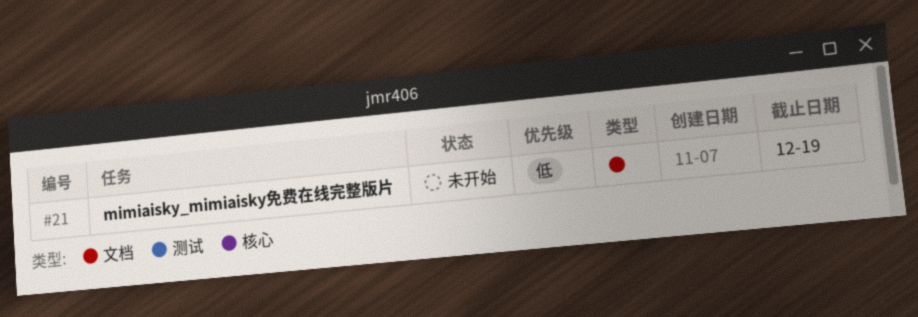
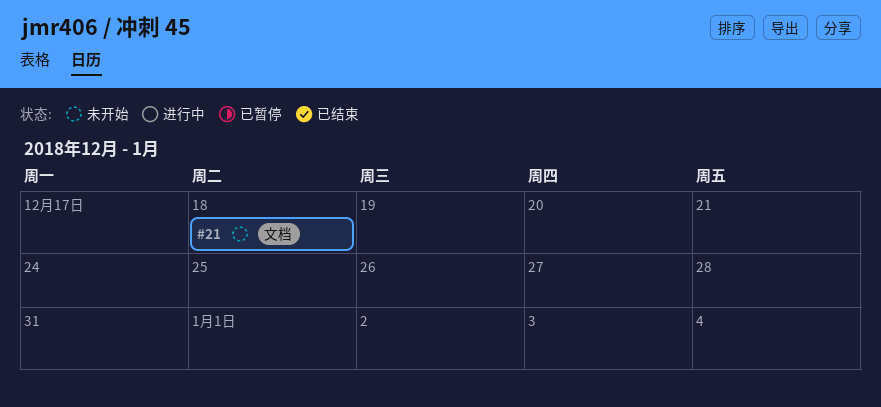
#21, due: Dec 19 -> Dec 18

